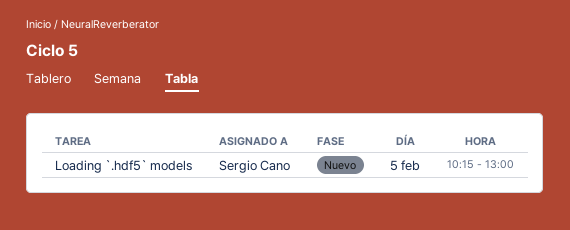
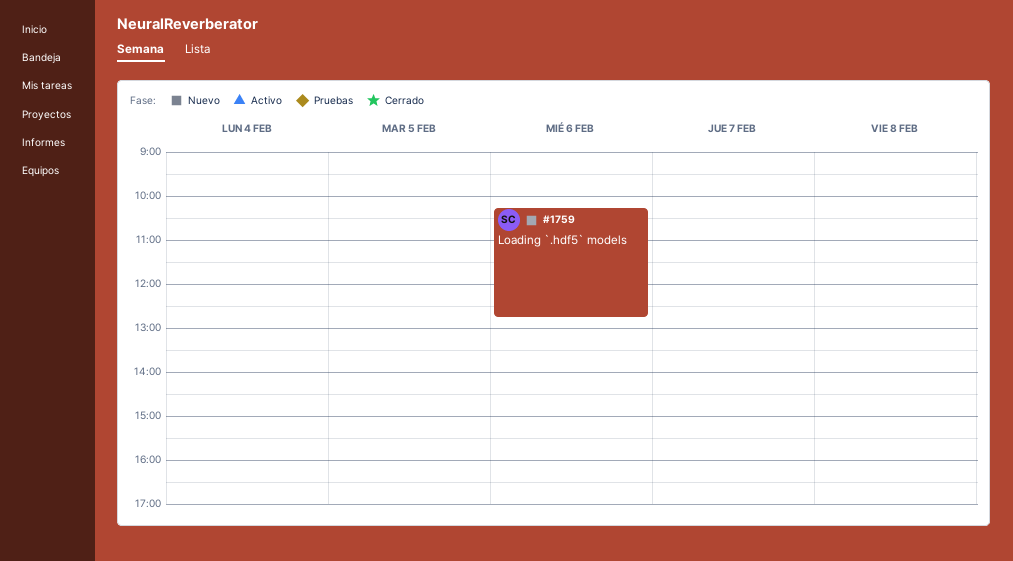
Loading `.hdf5` models, day: Feb 5 -> Feb 6
Loading `.hdf5` models, ends: 13:00 -> 12:45

